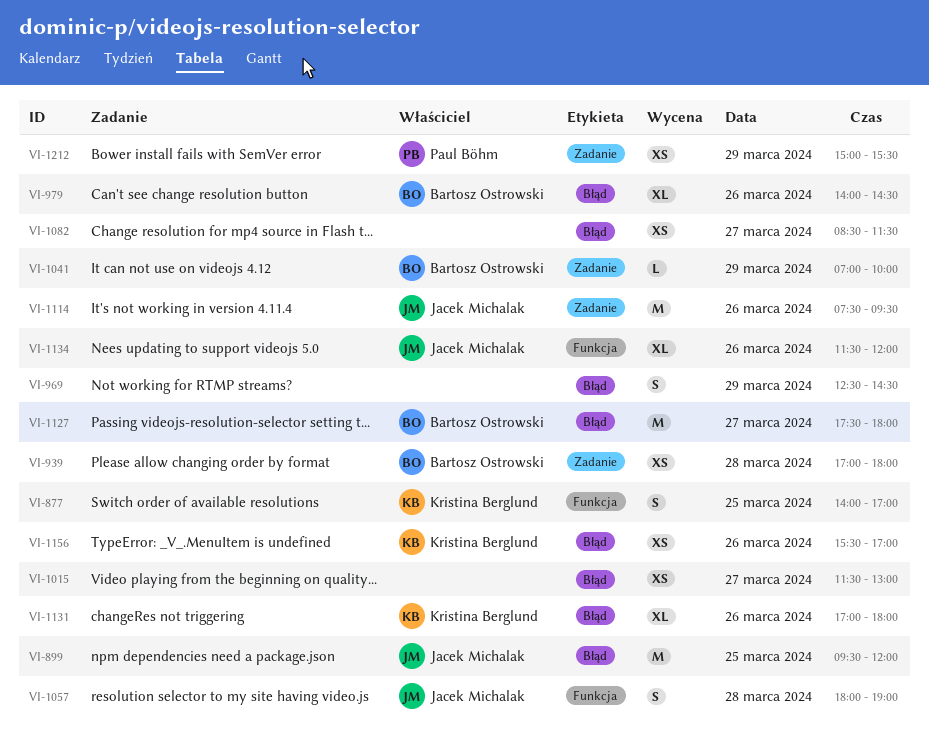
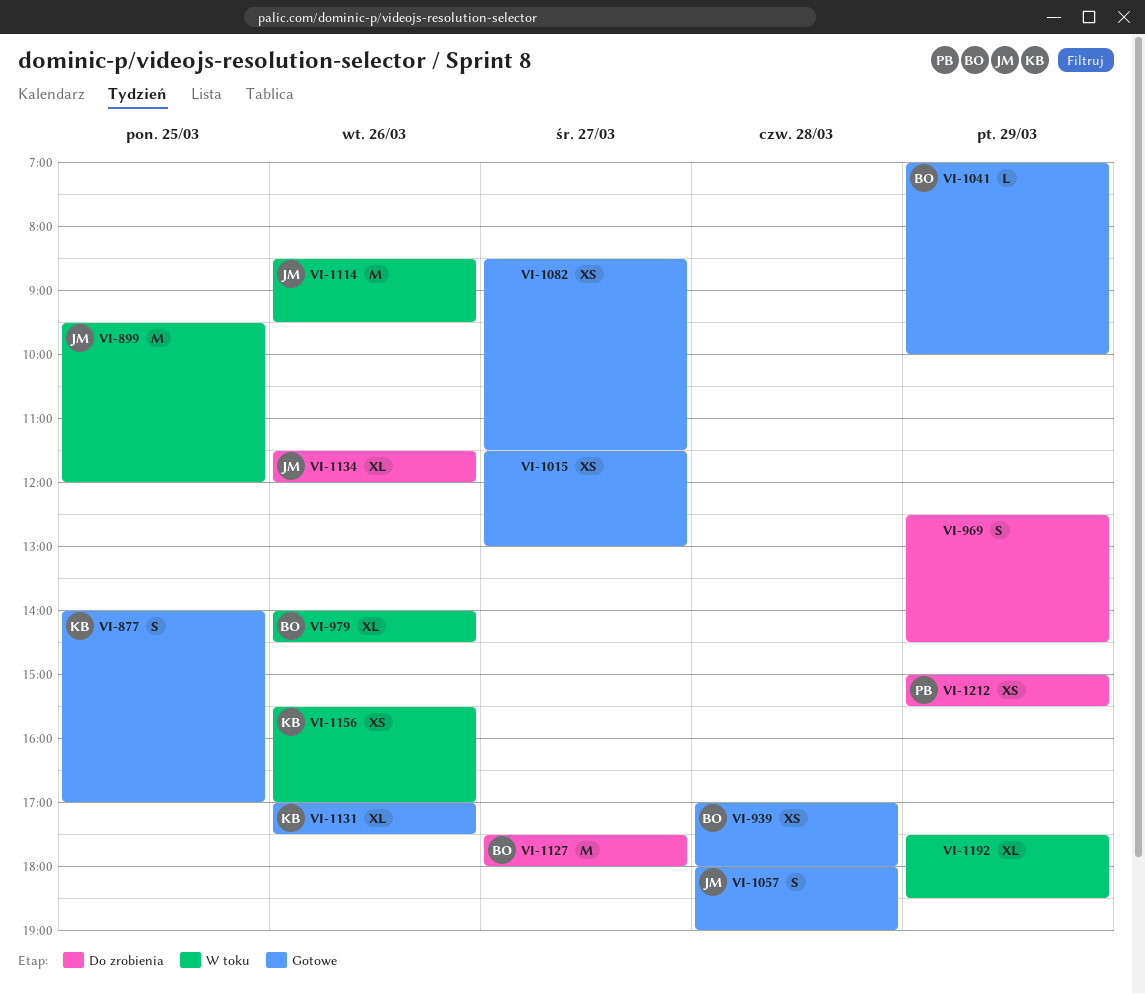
VI-1114, begins: 07:30 -> 08:30
VI-1131, ends: 18:00 -> 17:30
VI-1192: none -> present

